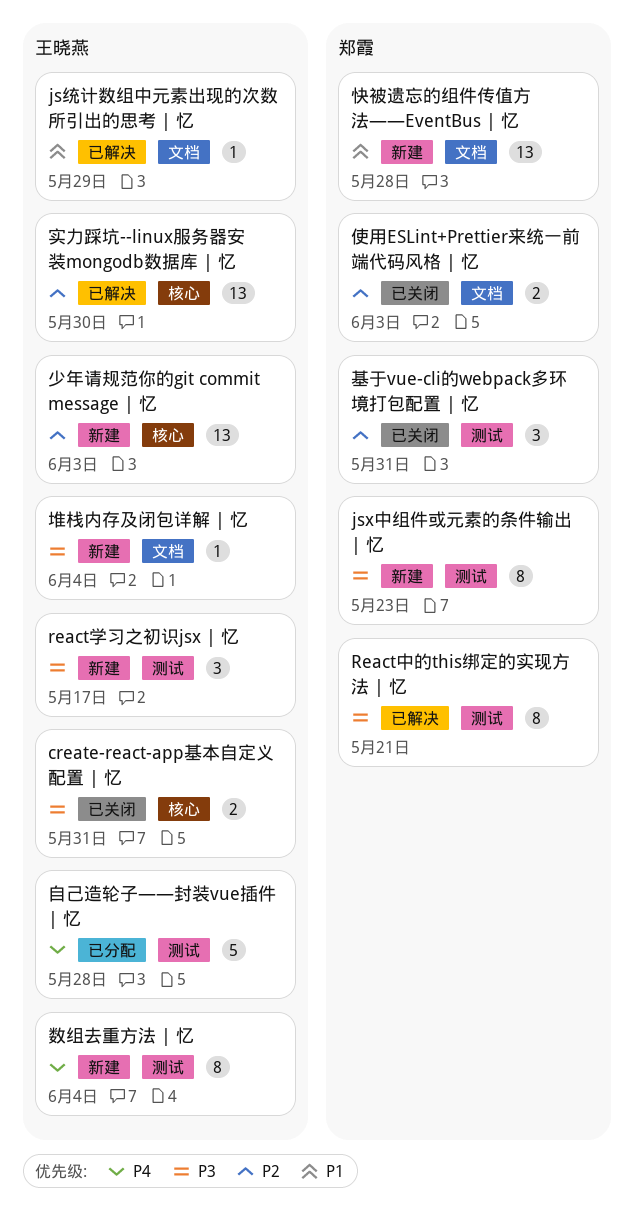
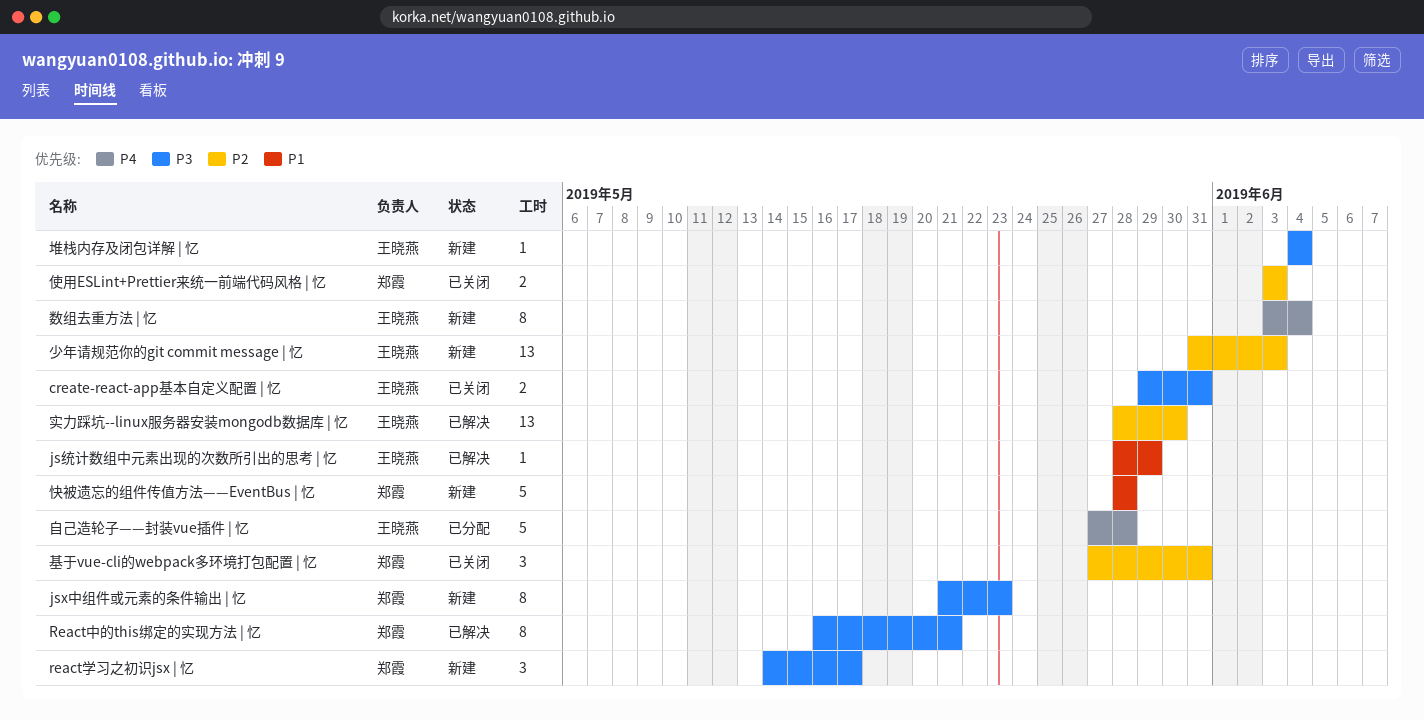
react学习之初识jsx | 忆, owner: 王晓燕 -> 郑霞
快被遗忘的组件传值方法——EventBus | 忆, estimate: 13 -> 5

